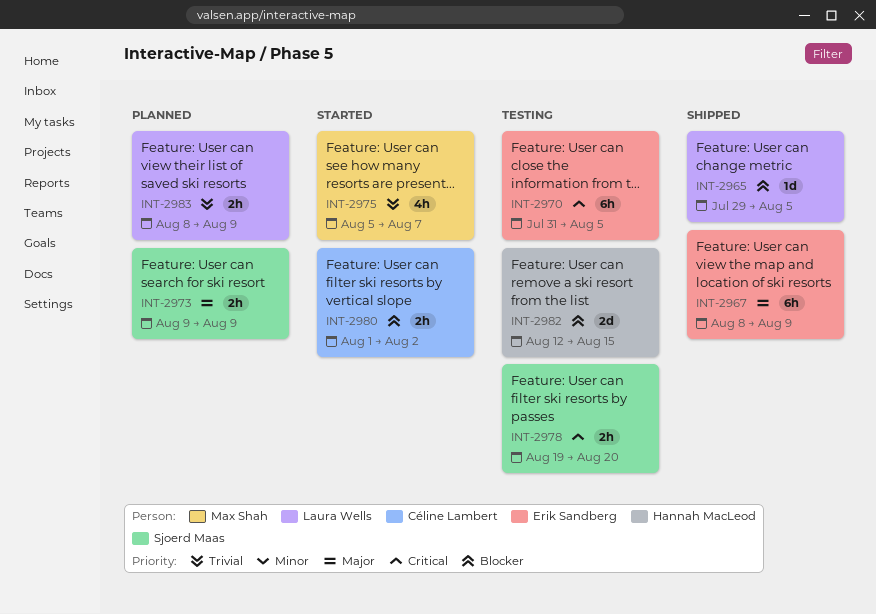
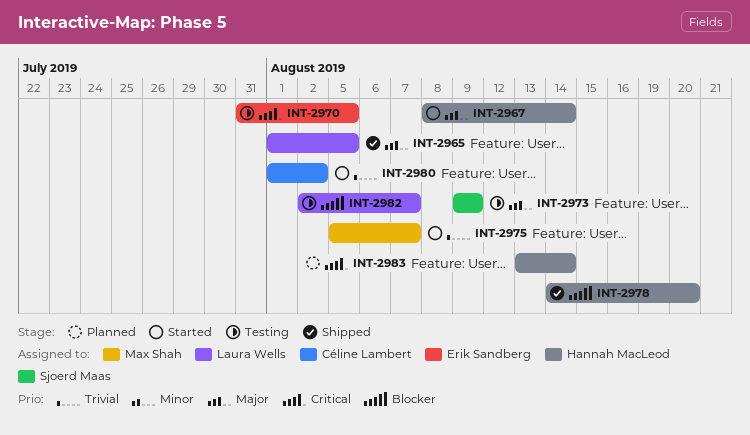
INT-2965, priority: Blocker -> Major
INT-2965, start: Jul 29 -> Aug 1
INT-2967, status: Shipped -> Started
INT-2967, owner: Erik Sandberg -> Hannah MacLeod
INT-2967, due: Aug 9 -> Aug 14
INT-2973, status: Planned -> Testing
INT-2978, status: Testing -> Shipped
INT-2978, owner: Sjoerd Maas -> Hannah MacLeod
INT-2978, priority: Critical -> Blocker
INT-2978, start: Aug 19 -> Aug 14
INT-2980, priority: Blocker -> Trivial
INT-2982, owner: Hannah MacLeod -> Laura Wells
INT-2982, start: Aug 12 -> Aug 2
INT-2982, due: Aug 15 -> Aug 7
INT-2983, owner: Laura Wells -> Hannah MacLeod
INT-2983, priority: Trivial -> Critical
INT-2983, start: Aug 8 -> Aug 13
INT-2983, due: Aug 9 -> Aug 14

